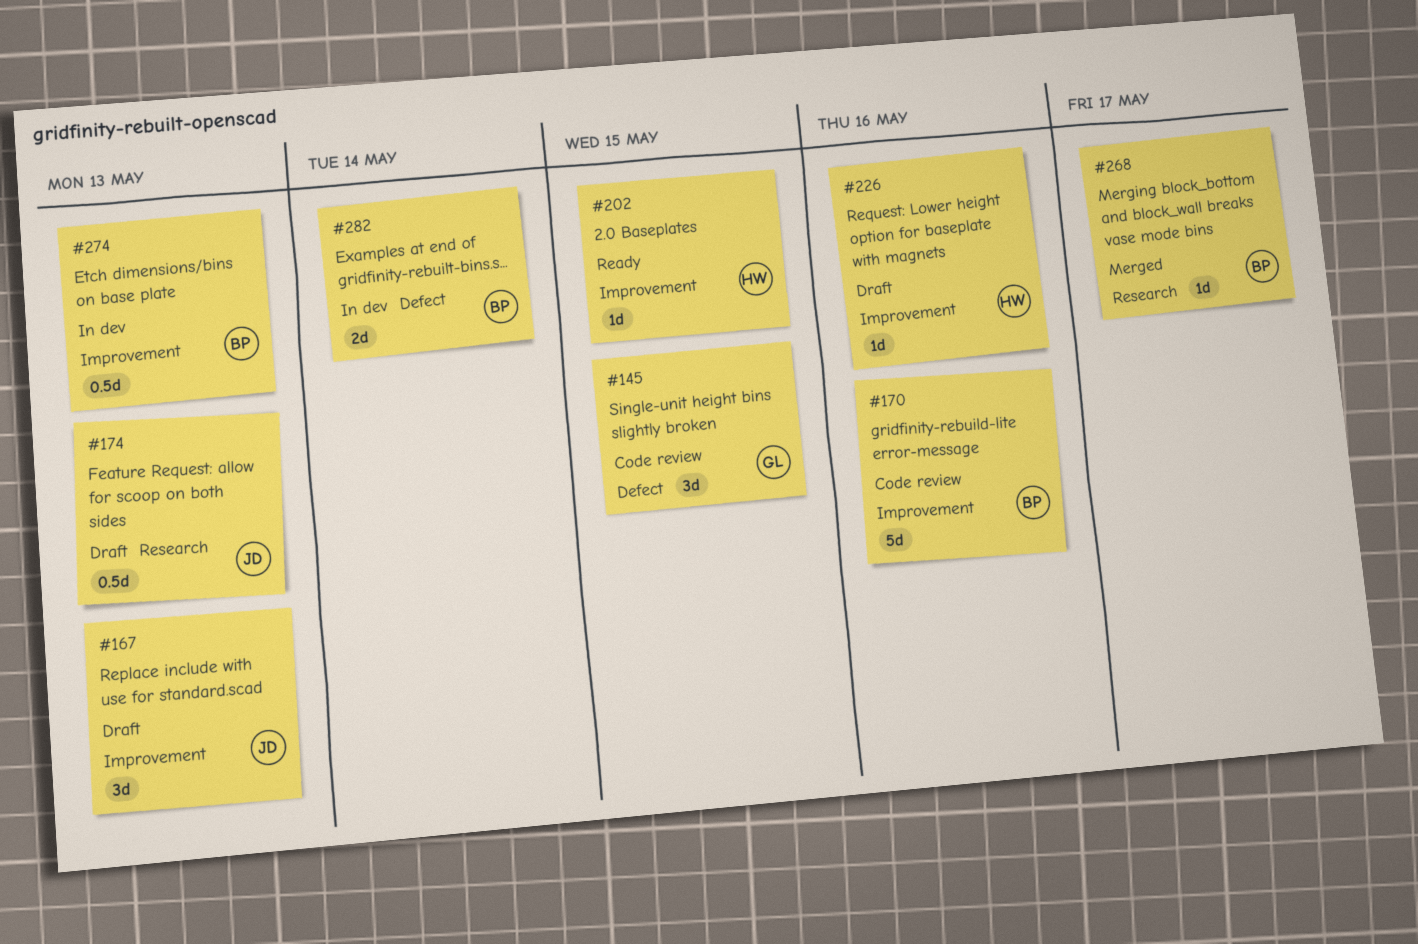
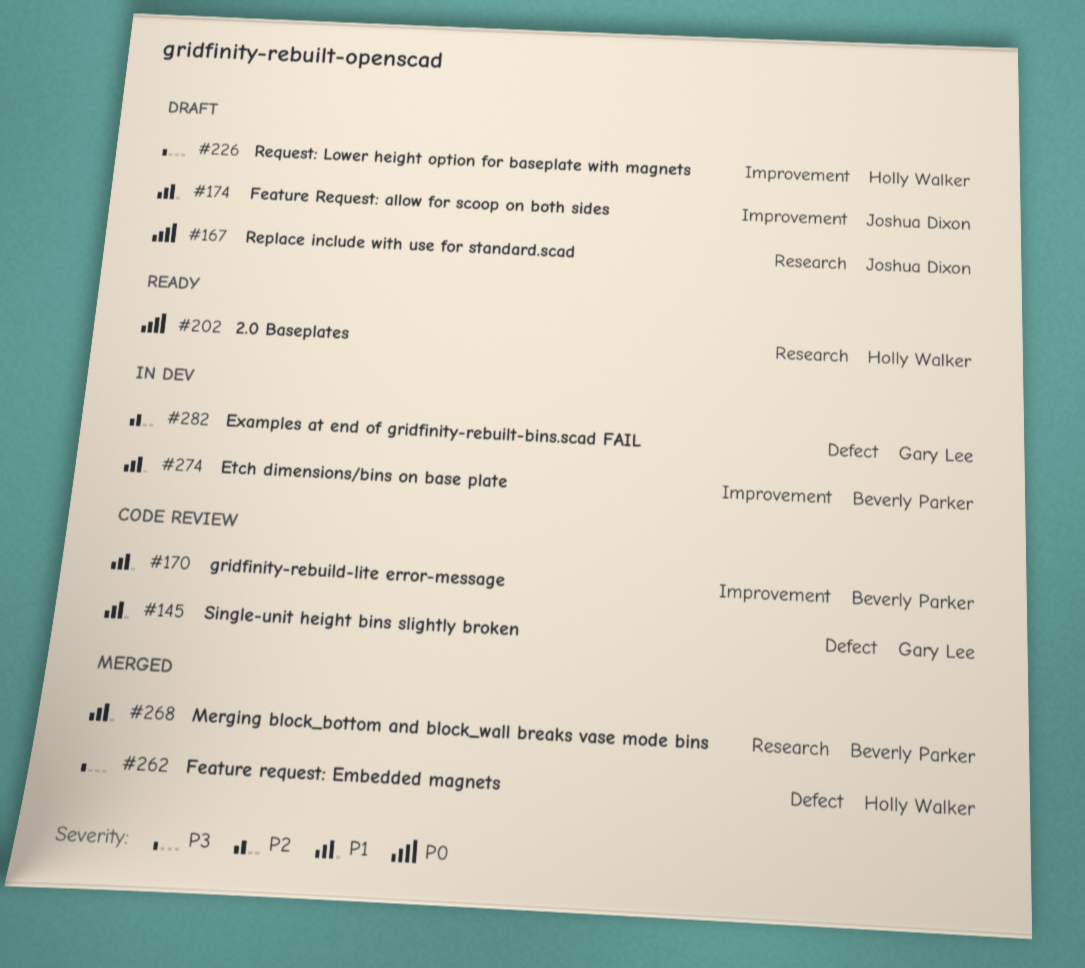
#167, label: Improvement -> Research
#174, label: Research -> Improvement
#202, label: Improvement -> Research
#262: none -> present
#282, owner: Beverly Parker -> Gary Lee

